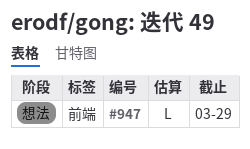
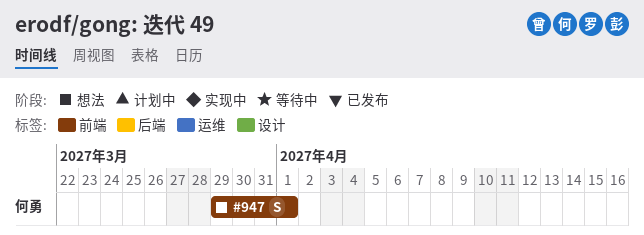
#947, estimate: L -> S
#947, due: Mar 29 -> Apr 1

